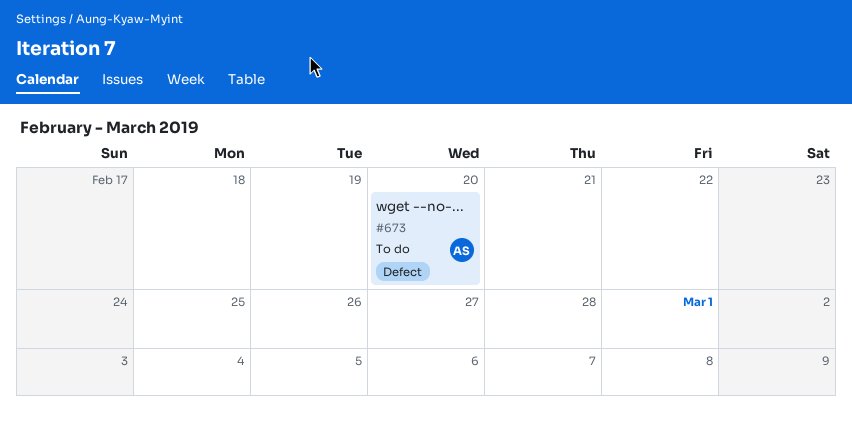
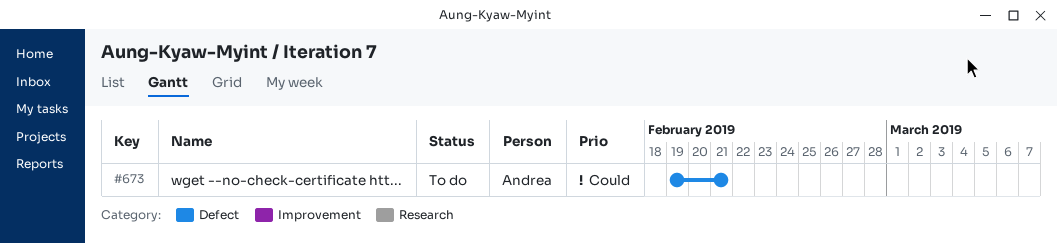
#673, due: Feb 20 -> Feb 21

